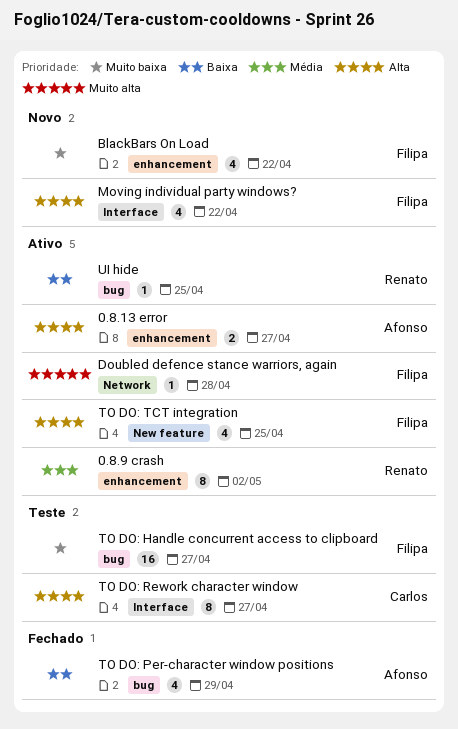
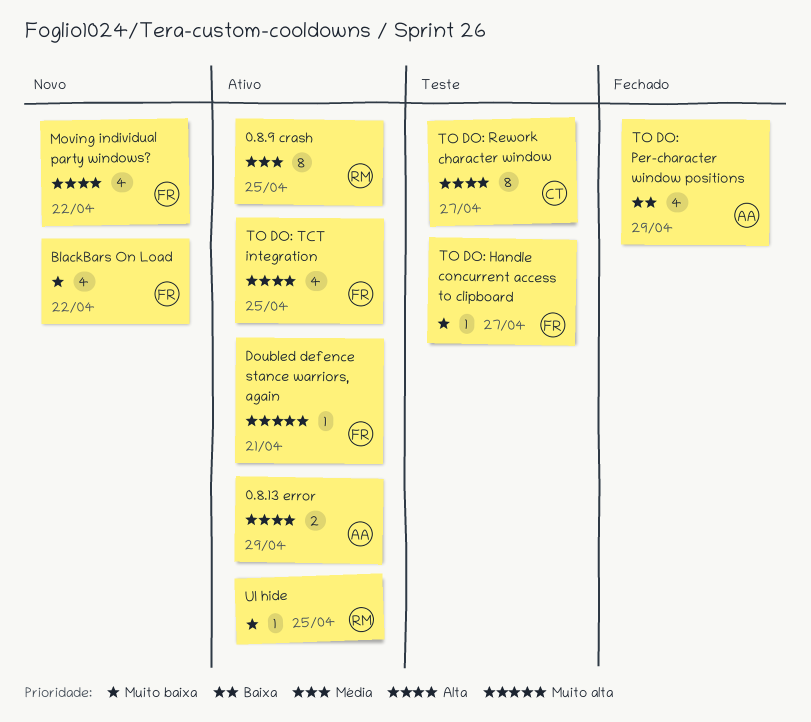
0.8.13 error, due: Apr 27 -> Apr 29
0.8.9 crash, due: May 2 -> Apr 25
Doubled defence stance warriors, again, due: Apr 28 -> Apr 21
TO DO: Handle concurrent access to clipboard, estimate: 16 -> 1
UI hide, priority: Baixa -> Muito baixa

